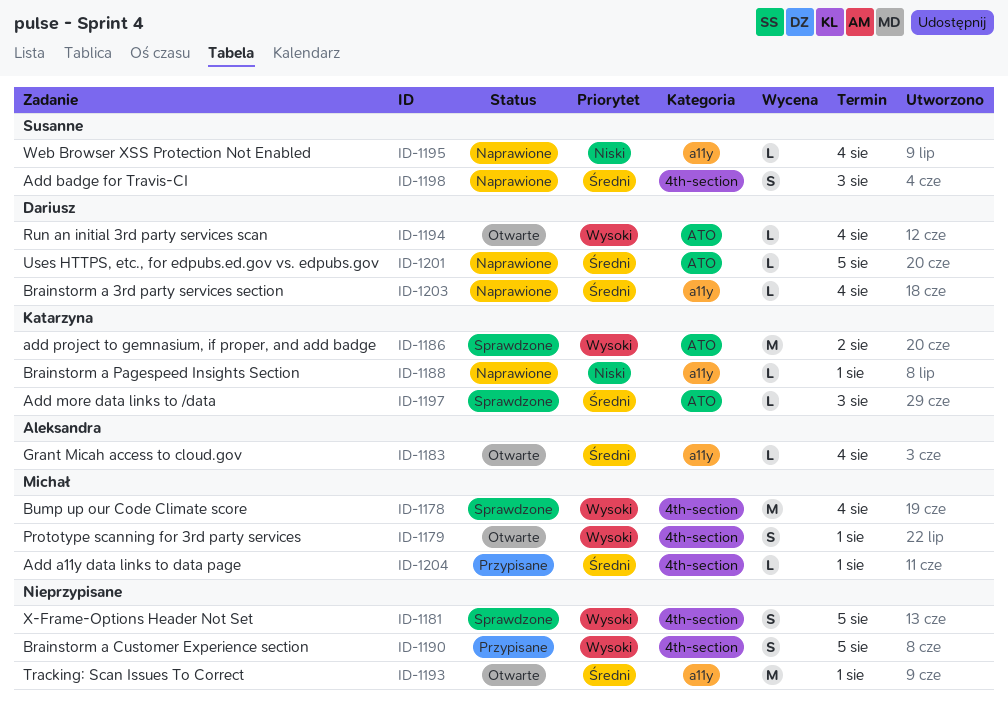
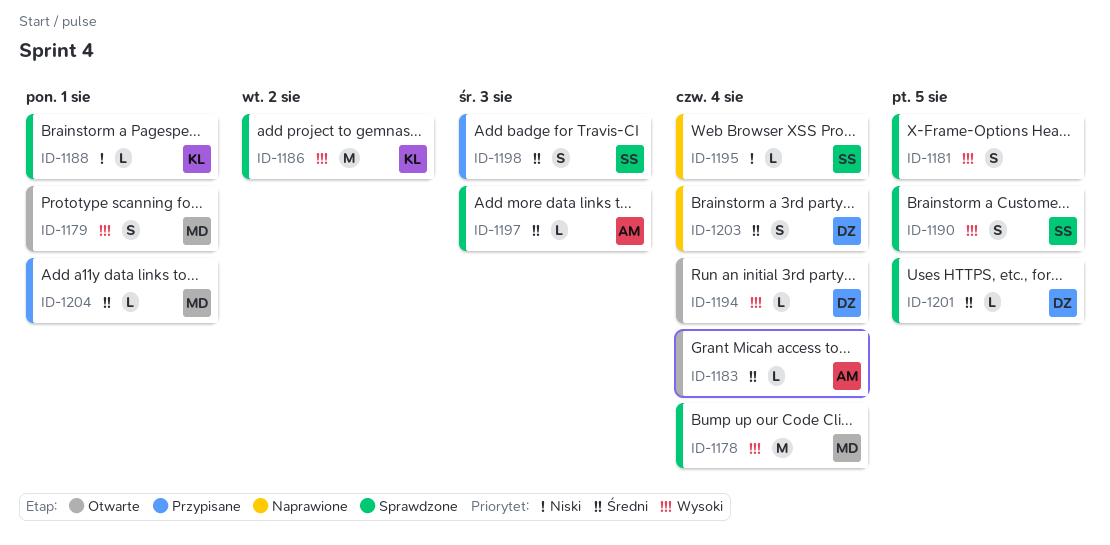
ID-1188, status: Naprawione -> Sprawdzone
ID-1190, status: Przypisane -> Sprawdzone
ID-1190, owner: none -> Susanne
ID-1193: present -> none
ID-1197, owner: Katarzyna -> Aleksandra
ID-1198, status: Naprawione -> Przypisane
ID-1201, status: Naprawione -> Sprawdzone
ID-1203, estimate: L -> S

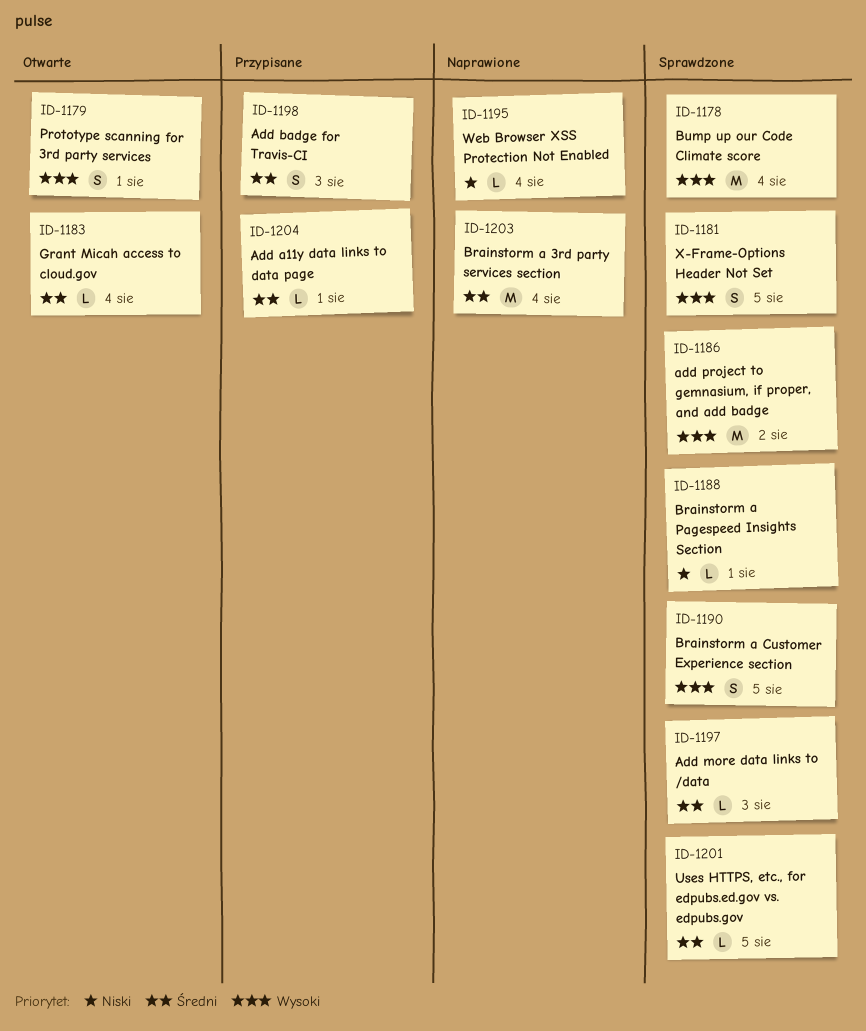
ID-1194: present -> none
ID-1203, estimate: S -> M

